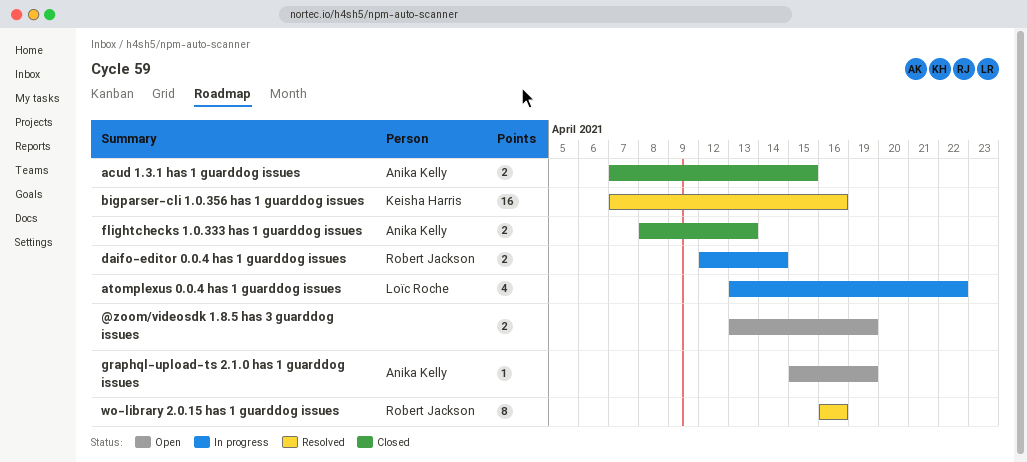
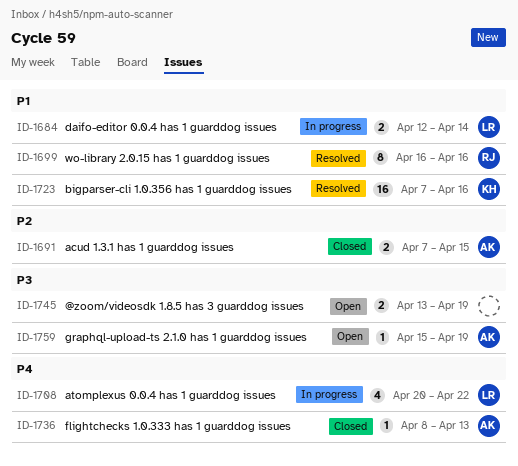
atomplexus 0.0.4 has 1 guarddog issues, start: Apr 13 -> Apr 20
daifo-editor 0.0.4 has 1 guarddog issues, owner: Robert Jackson -> Loïc Roche
flightchecks 1.0.333 has 1 guarddog issues, estimate: 2 -> 1

